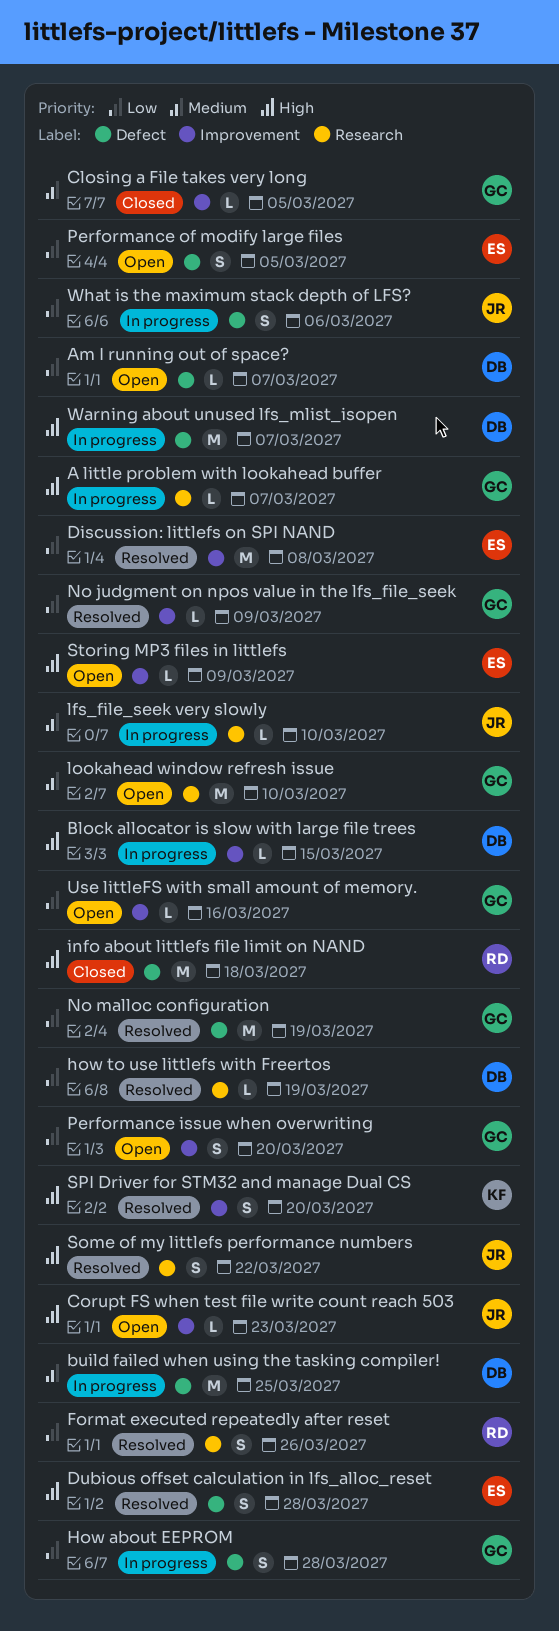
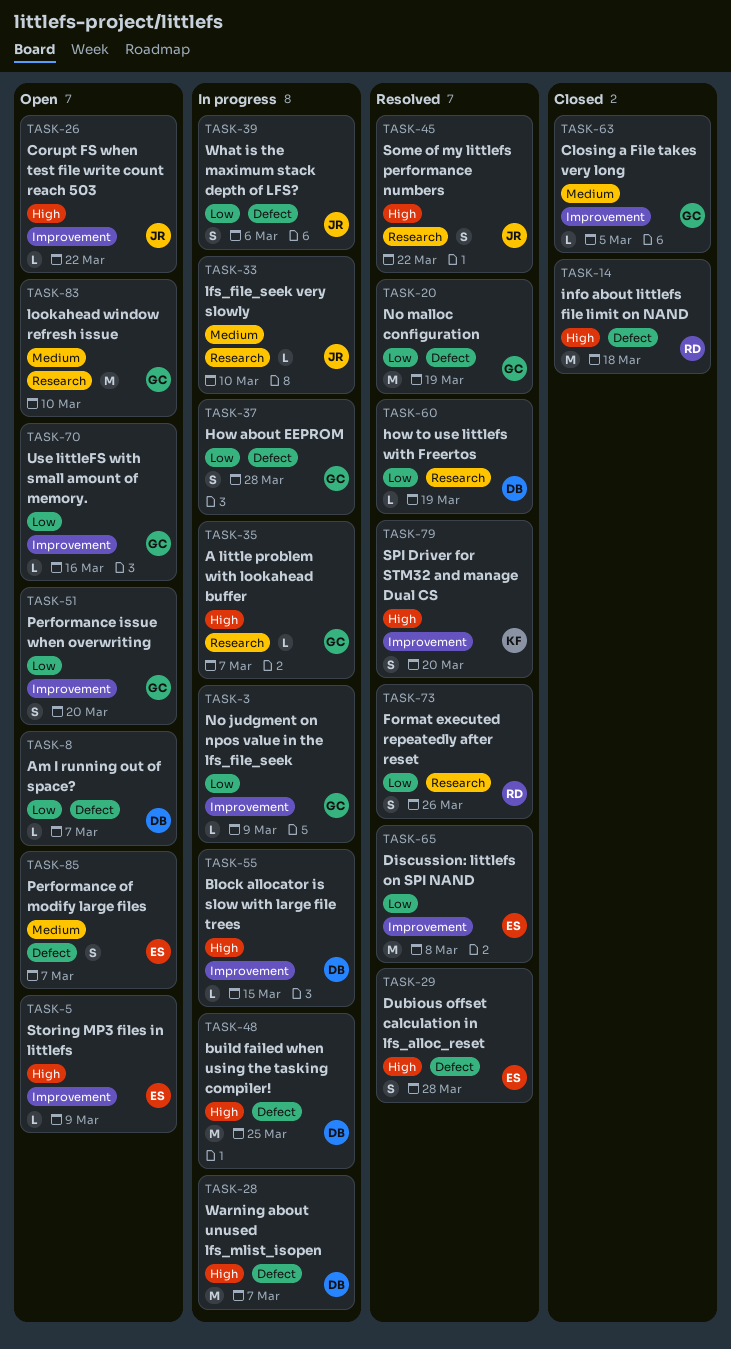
build failed when using the tasking compiler!, priority: Medium -> High
Corupt FS when test file write count reach 503, due: Mar 23 -> Mar 22
No judgment on npos value in the lfs_file_seek, status: Resolved -> In progress
Performance of modify large files, priority: Low -> Medium
Performance of modify large files, due: Mar 5 -> Mar 7

